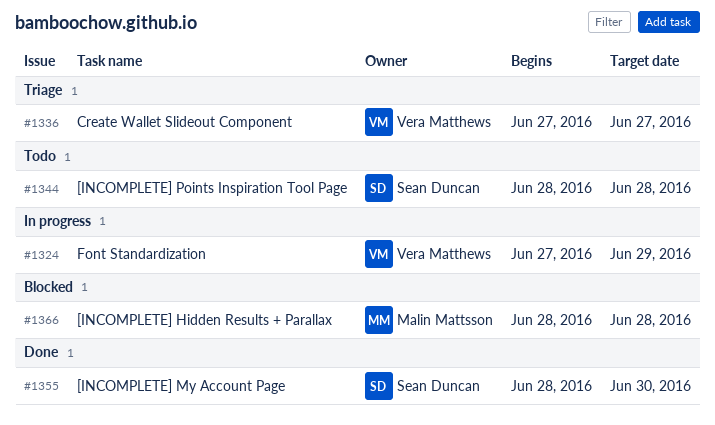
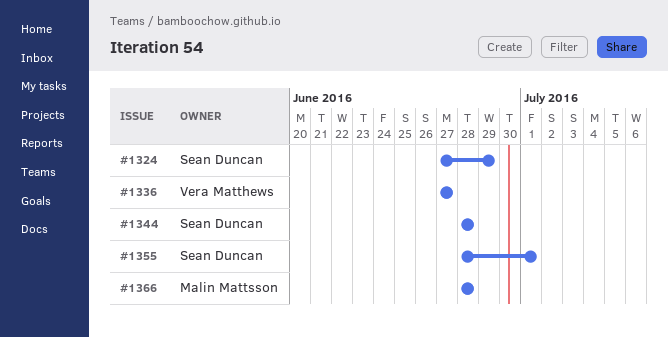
#1324, owner: Vera Matthews -> Sean Duncan
#1355, due: Jun 30 -> Jul 1

